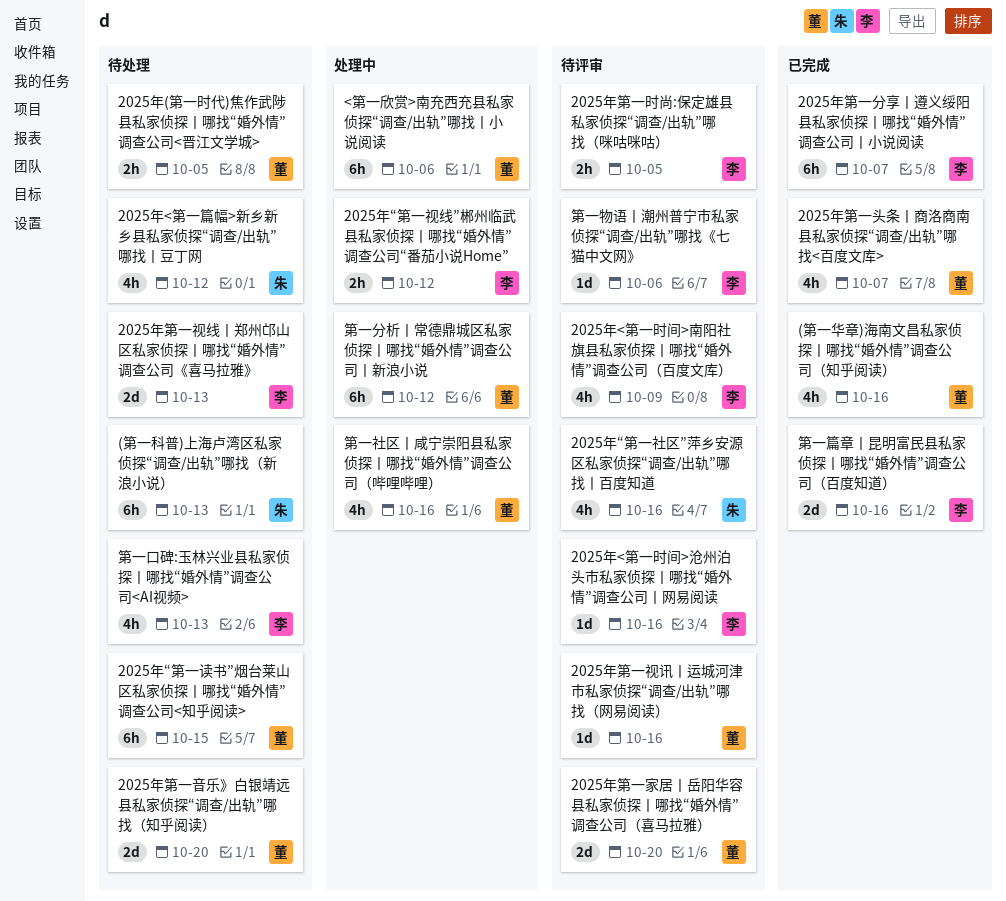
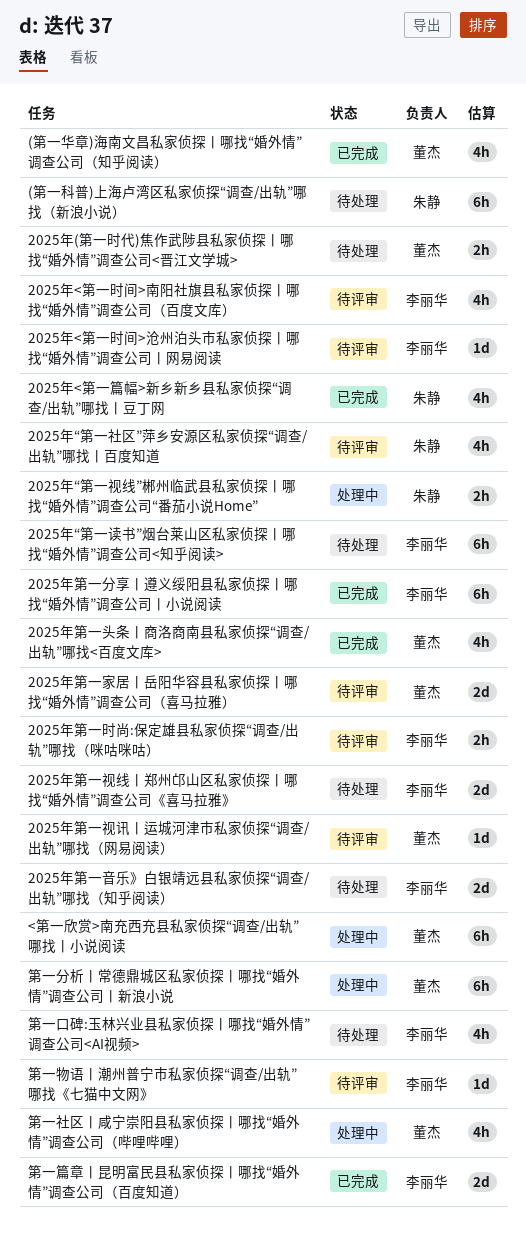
2025年<第一篇幅>新乡新乡县私家侦探“调查/出轨”哪找丨豆丁网, status: 待处理 -> 已完成
2025年“第一视线”郴州临武县私家侦探丨哪找“婚外情”调查公司“番茄小说Home”, owner: 李丽华 -> 朱静
2025年“第一读书”烟台莱山区私家侦探丨哪找“婚外情”调查公司<知乎阅读>, owner: 董杰 -> 李丽华
2025年第一音乐》白银靖远县私家侦探“调查/出轨”哪找（知乎阅读）, owner: 董杰 -> 李丽华

